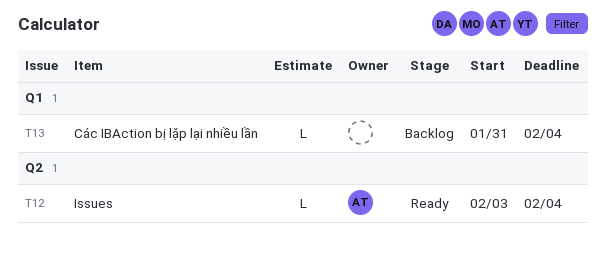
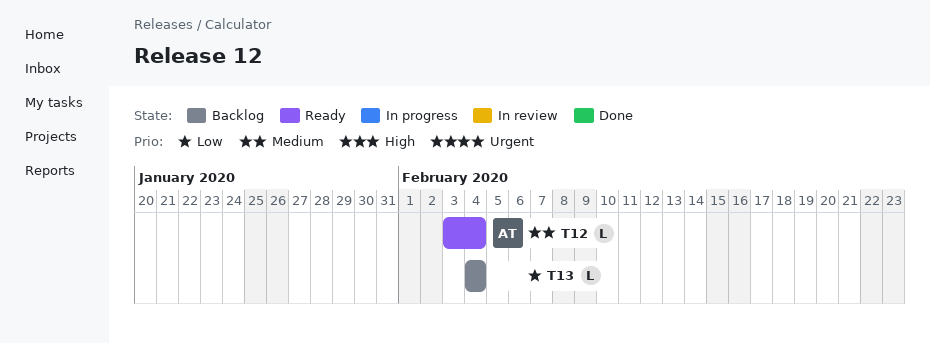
T13, start: Jan 31 -> Feb 4

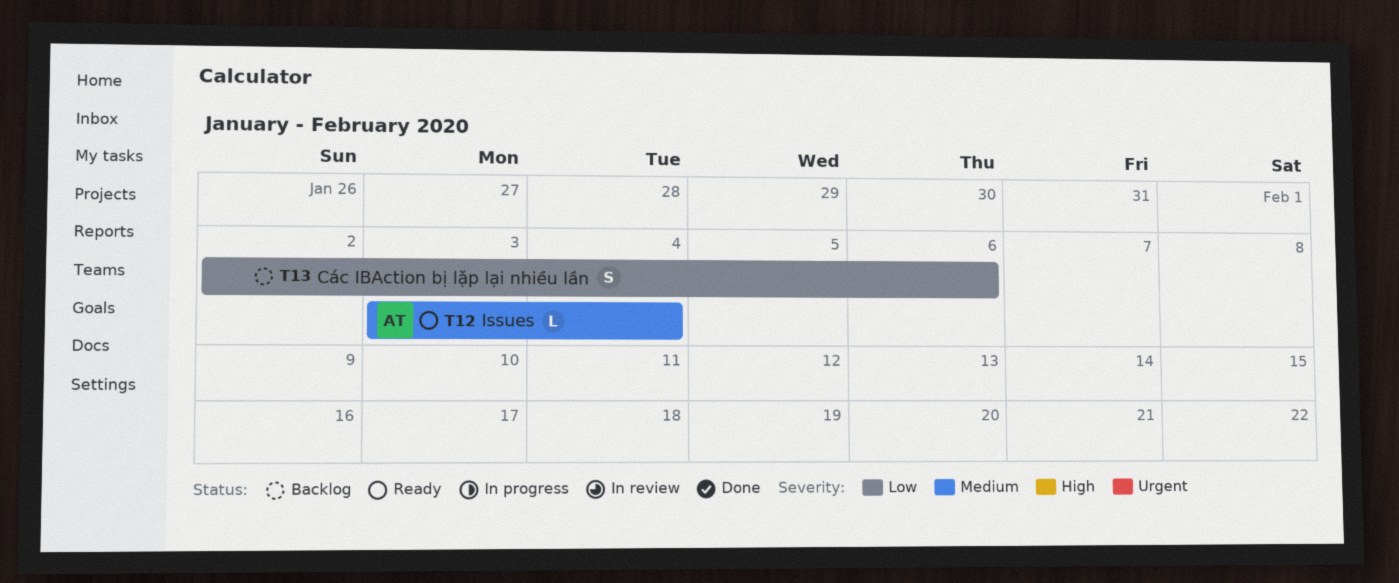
T13, estimate: L -> S
T13, start: Feb 4 -> Feb 2
T13, due: Feb 4 -> Feb 6

